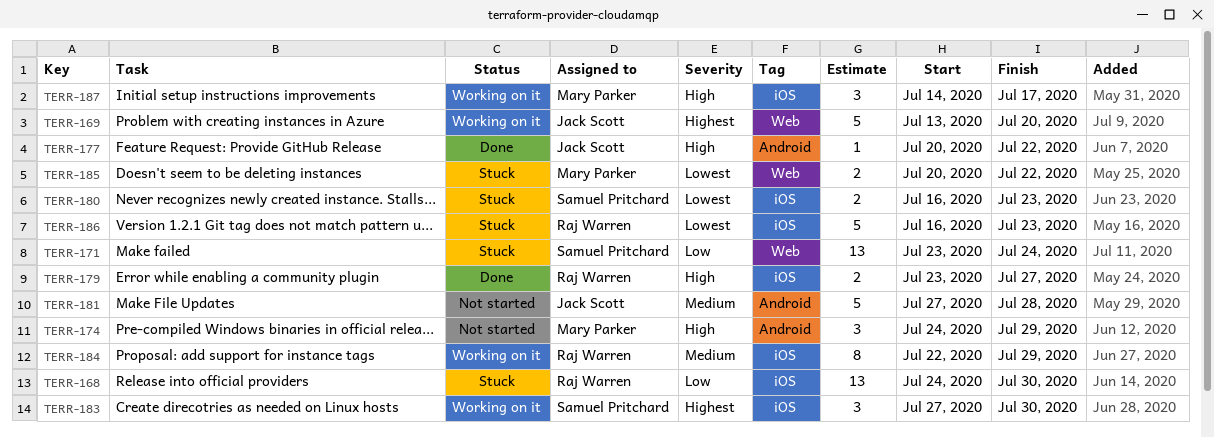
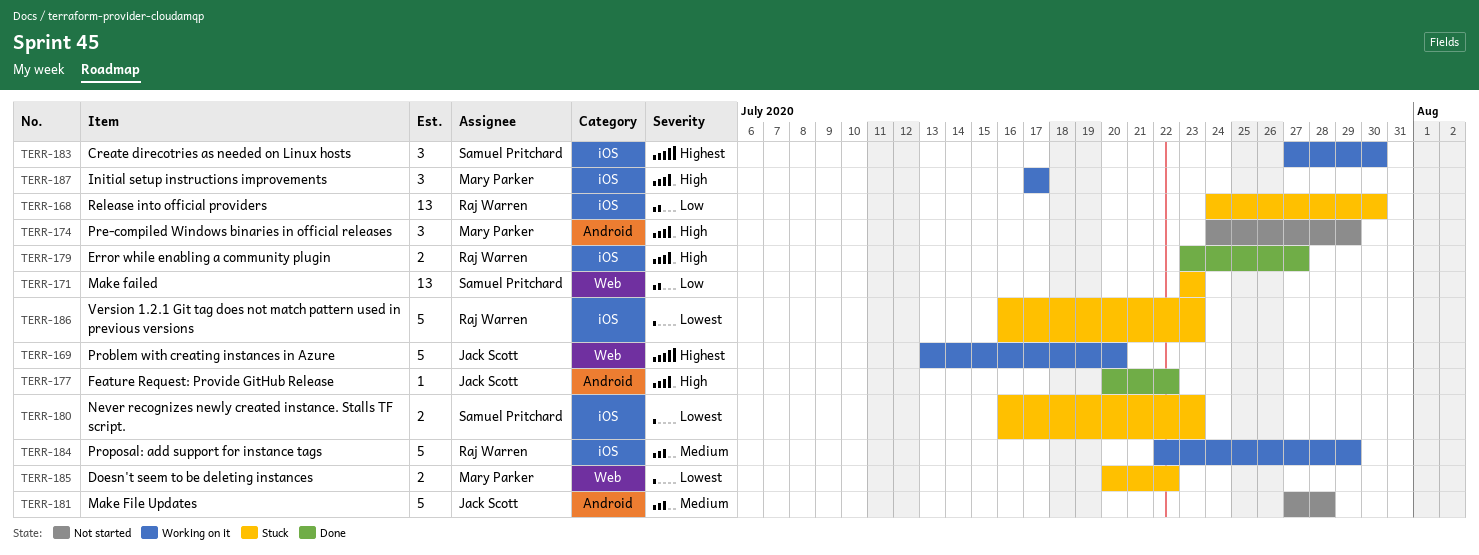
TERR-171, due: Jul 24 -> Jul 23
TERR-184, estimate: 8 -> 5
TERR-187, start: Jul 14 -> Jul 17

